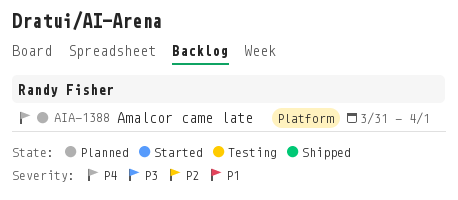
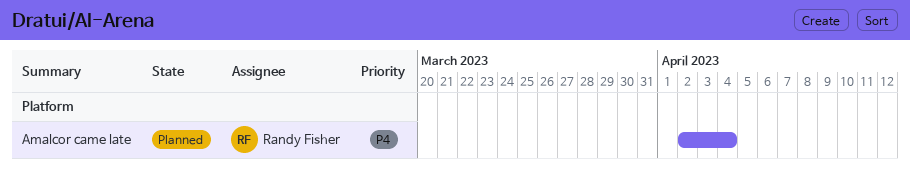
Amalcor came late, start: Mar 31 -> Apr 2
Amalcor came late, due: Apr 1 -> Apr 4

